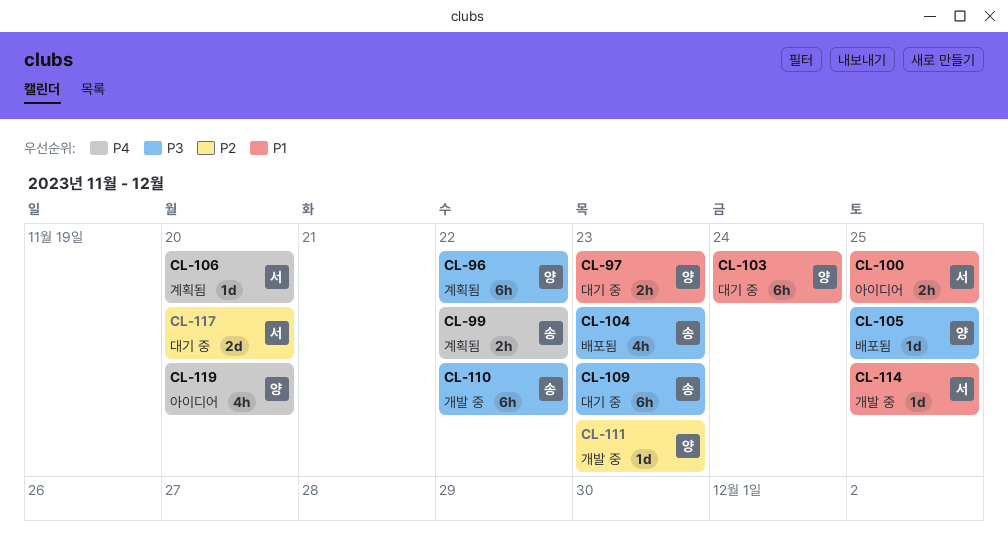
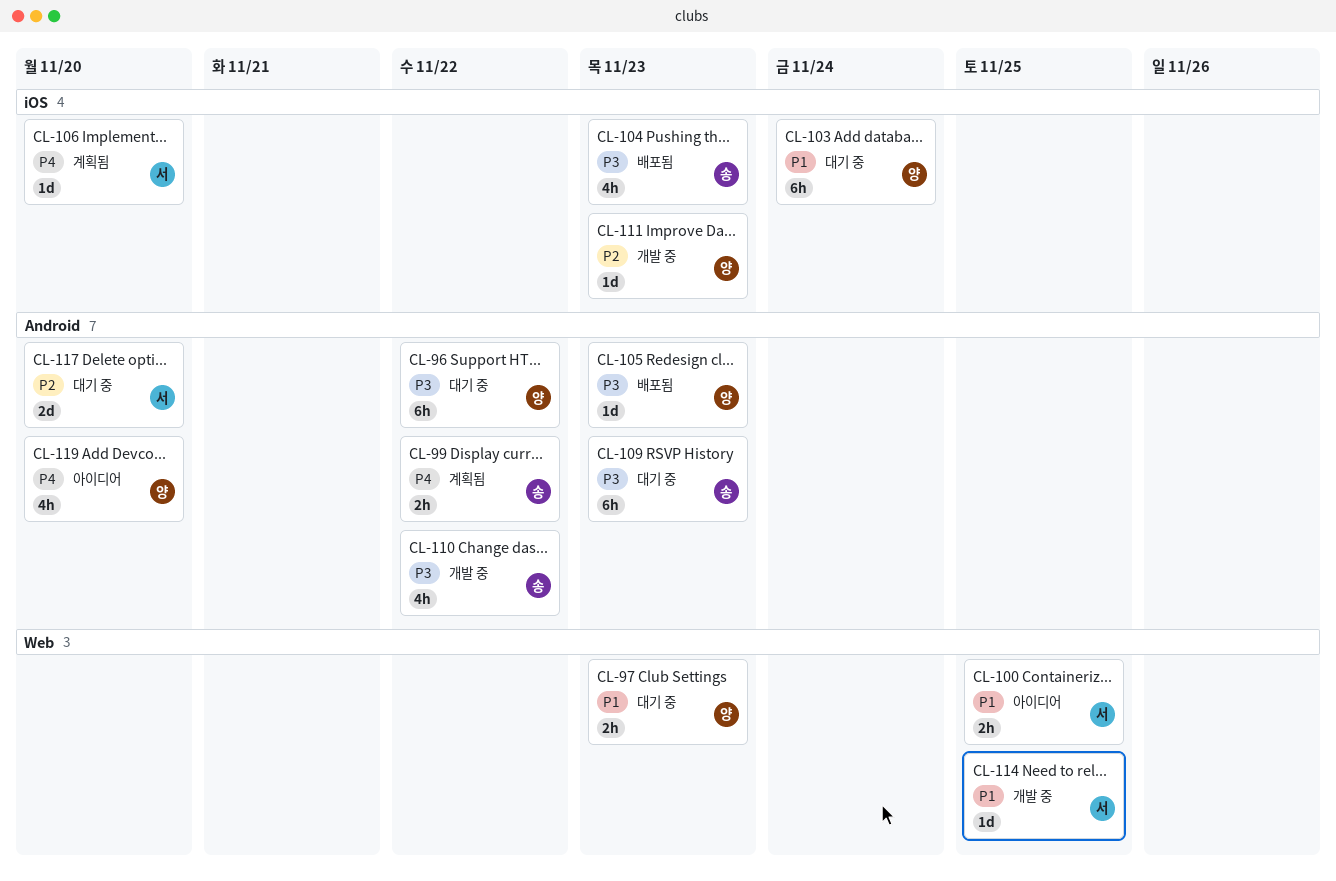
CL-96, status: 계획됨 -> 대기 중
CL-105, due: Nov 25 -> Nov 23
CL-110, estimate: 6h -> 4h

